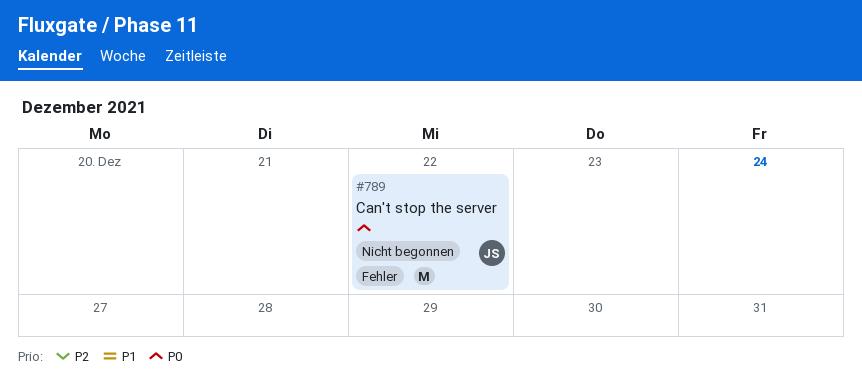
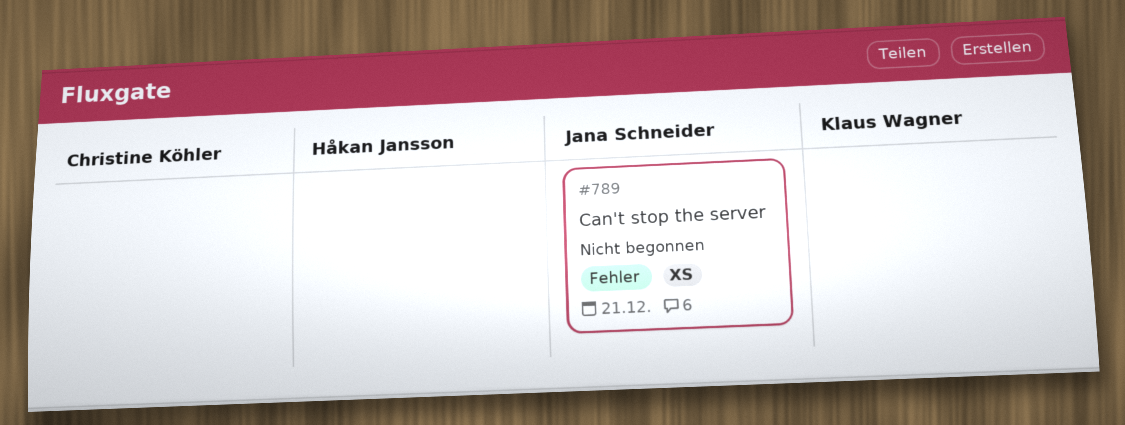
#789, estimate: M -> XS
#789, due: Dec 22 -> Dec 21

